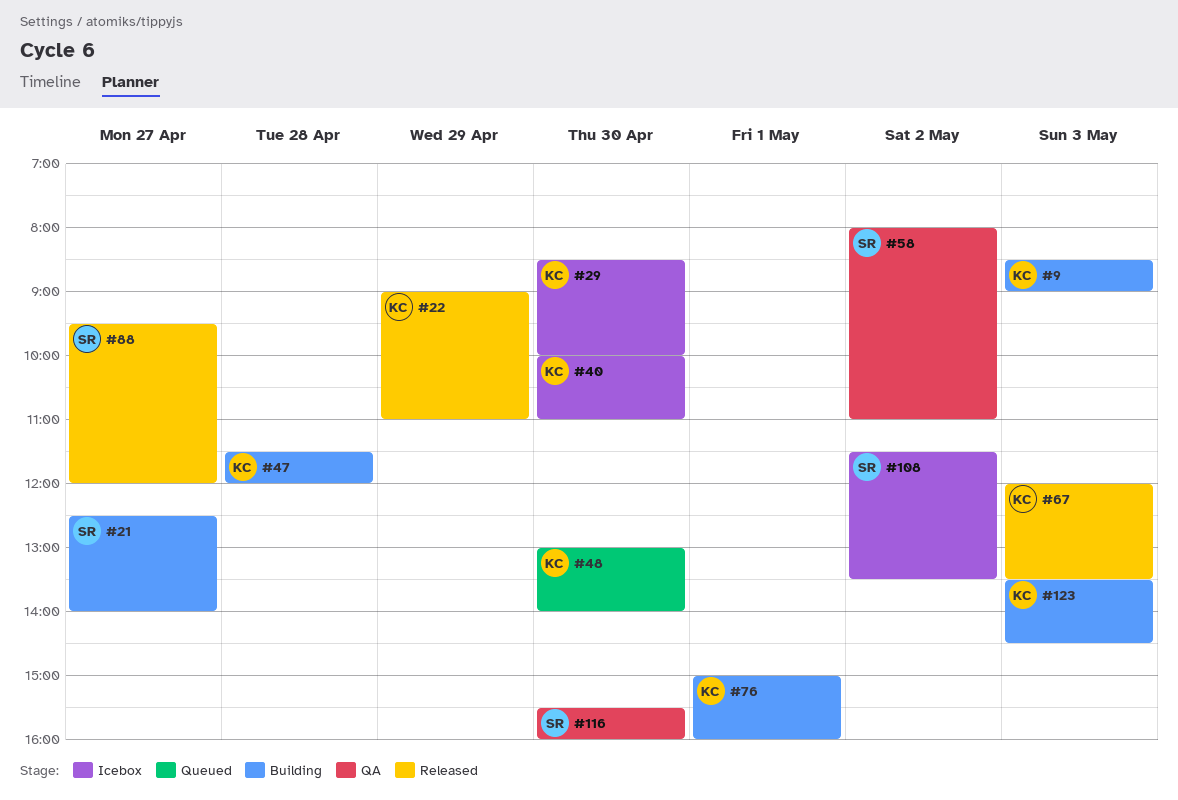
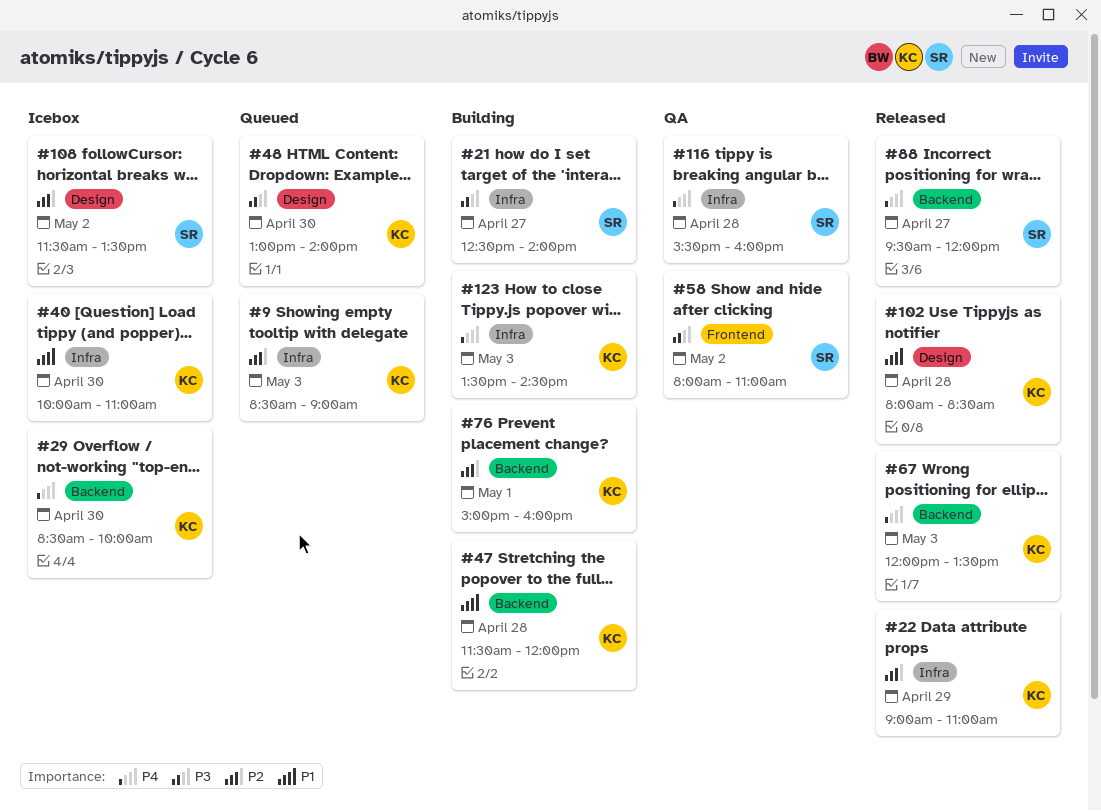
#9, status: Building -> Queued
#102: none -> present
#116, day: Apr 30 -> Apr 28

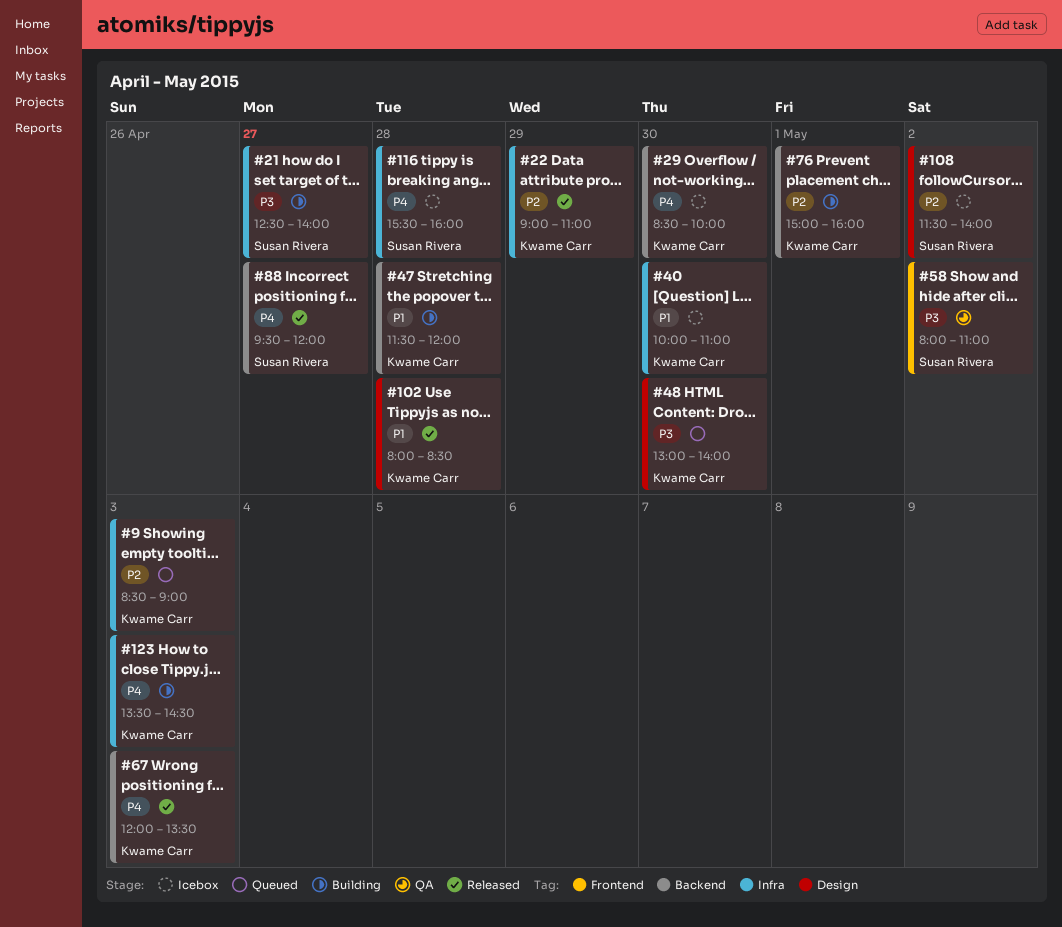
#108, ends: 13:30 -> 14:00
#116, status: QA -> Icebox

